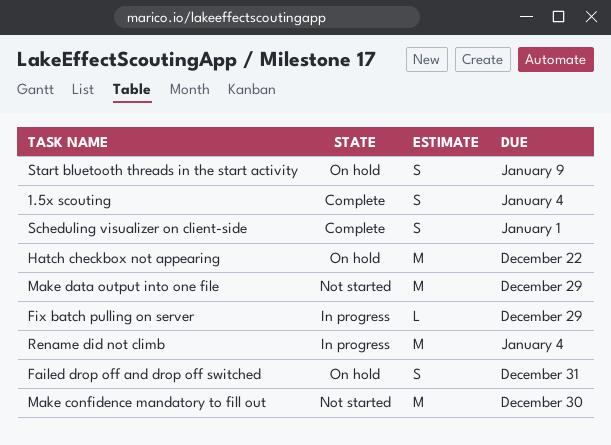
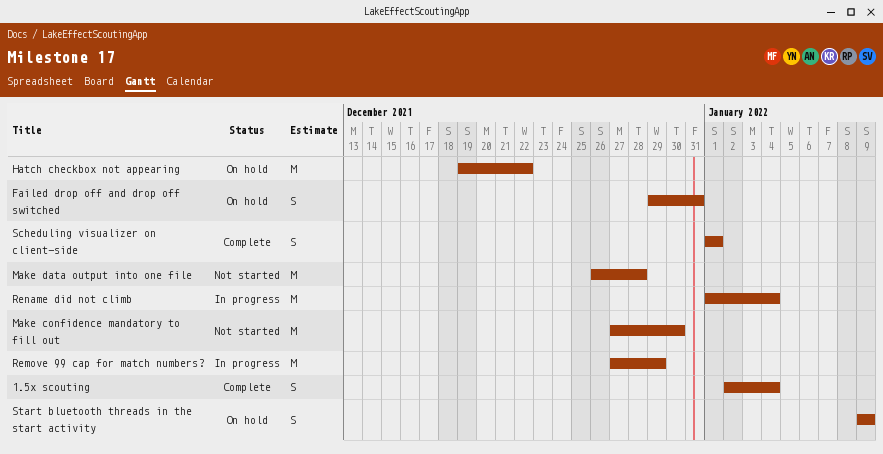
Fix batch pulling on server: present -> none
Make data output into one file, due: Dec 29 -> Dec 28
Remove 99 cap for match numbers?: none -> present

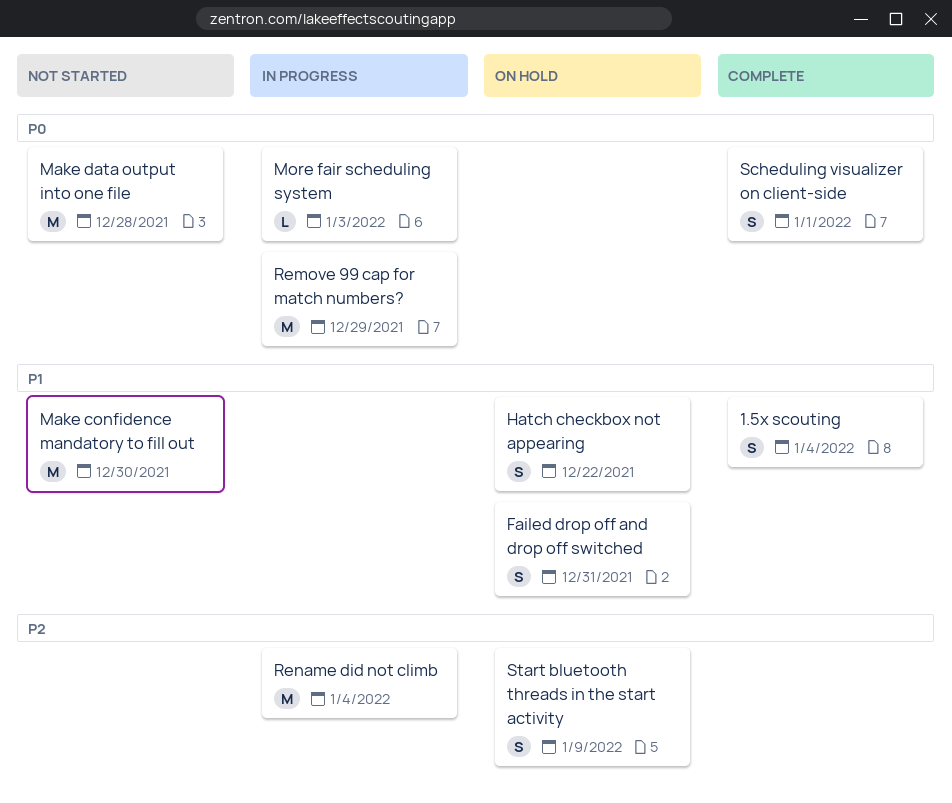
Hatch checkbox not appearing, estimate: M -> S
More fair scheduling system: none -> present

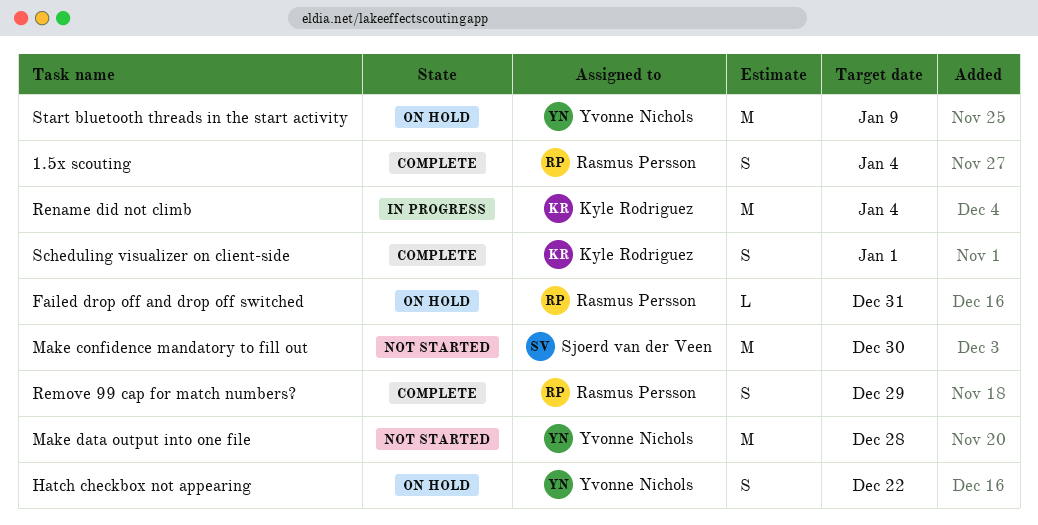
Failed drop off and drop off switched, estimate: S -> L
More fair scheduling system: present -> none
Remove 99 cap for match numbers?, status: In progress -> Complete
Remove 99 cap for match numbers?, estimate: M -> S
Start bluetooth threads in the start activity, estimate: S -> M

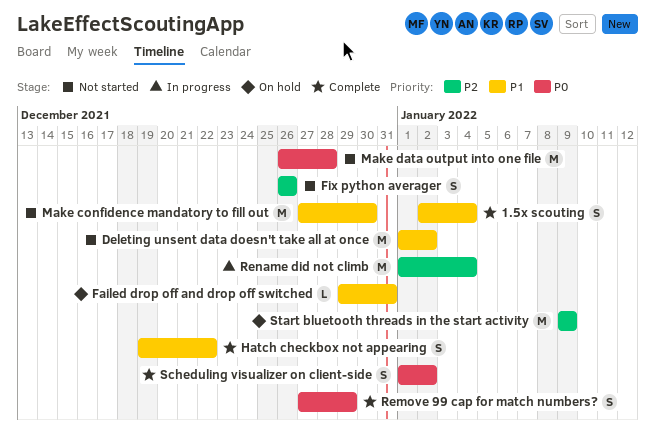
Deleting unsent data doesn't take all at once: none -> present
Fix python averager: none -> present
Hatch checkbox not appearing, status: On hold -> Complete
Scheduling visualizer on client-side, due: Jan 1 -> Jan 2

